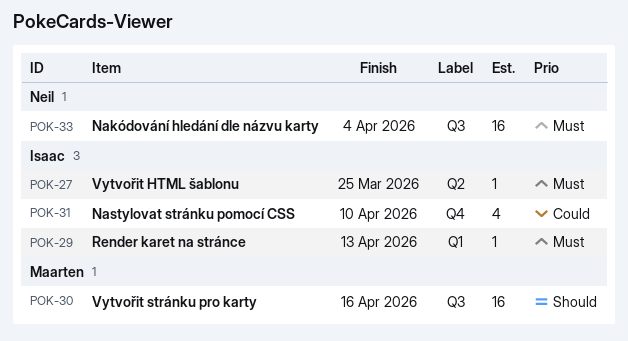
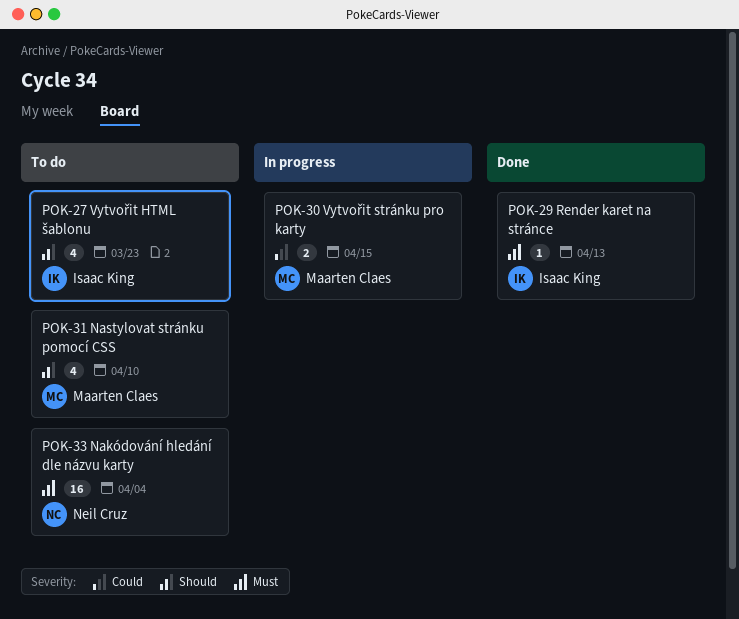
POK-27, priority: Must -> Should
POK-27, estimate: 1 -> 4
POK-27, due: Mar 25 -> Mar 23
POK-30, priority: Should -> Could
POK-30, estimate: 16 -> 2
POK-30, due: Apr 16 -> Apr 15
POK-31, owner: Isaac King -> Maarten Claes
POK-31, priority: Could -> Should

